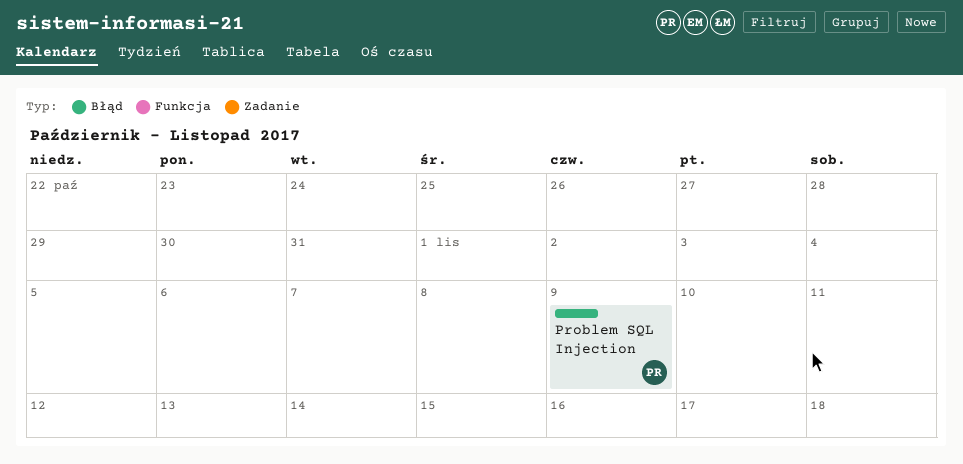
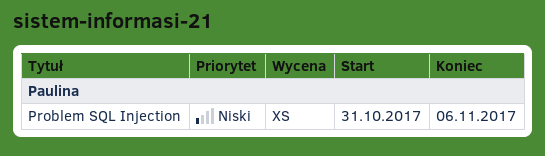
Problem SQL Injection, due: Nov 9 -> Nov 6

